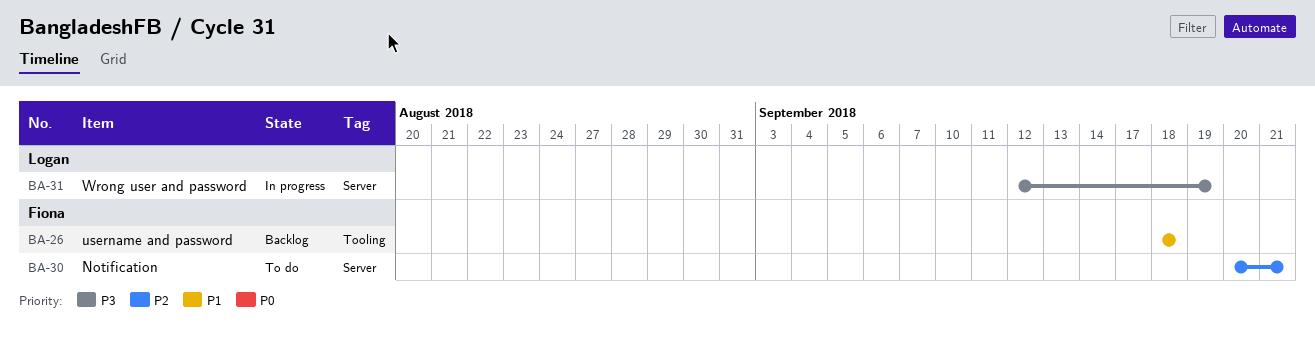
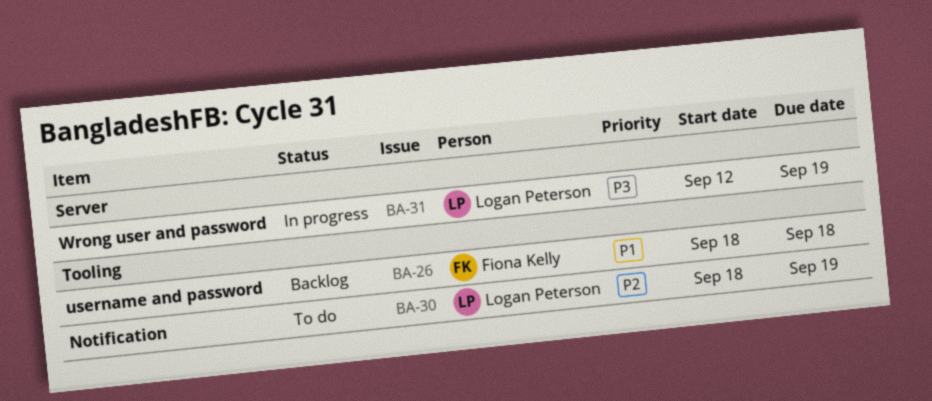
BA-30, owner: Fiona Kelly -> Logan Peterson
BA-30, label: Server -> Tooling
BA-30, start: Sep 20 -> Sep 18
BA-30, due: Sep 21 -> Sep 19

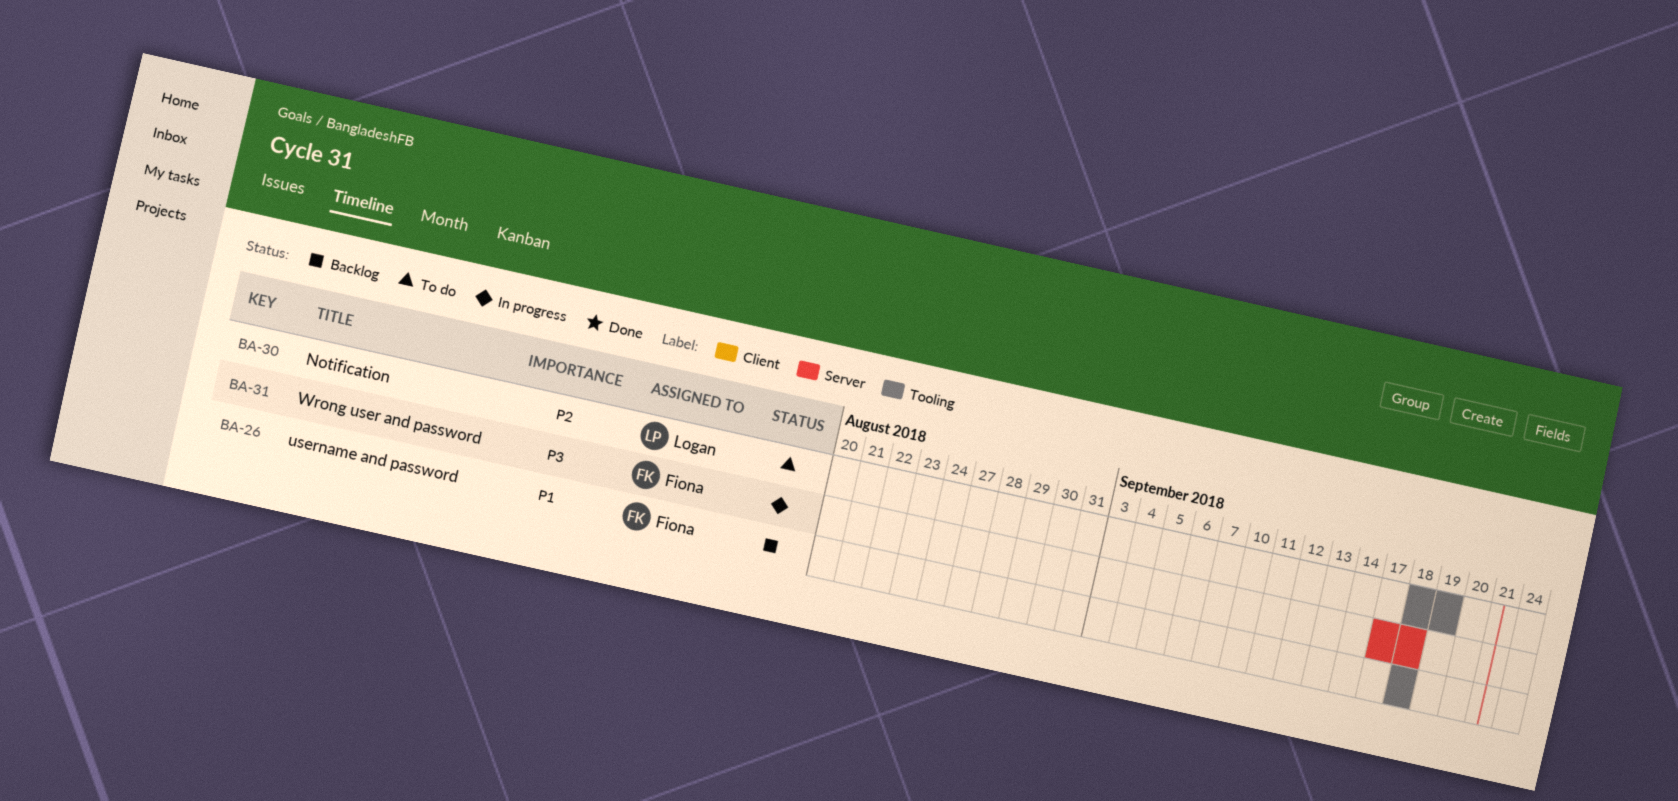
BA-31, owner: Logan Peterson -> Fiona Kelly
BA-31, start: Sep 12 -> Sep 17
BA-31, due: Sep 19 -> Sep 18

